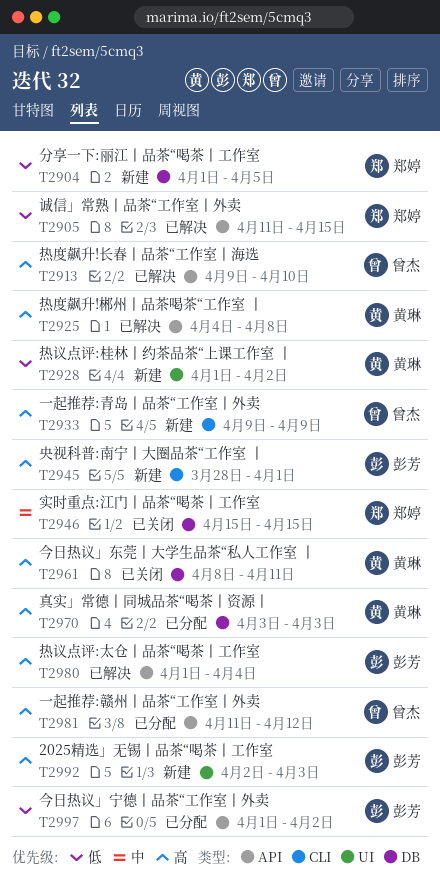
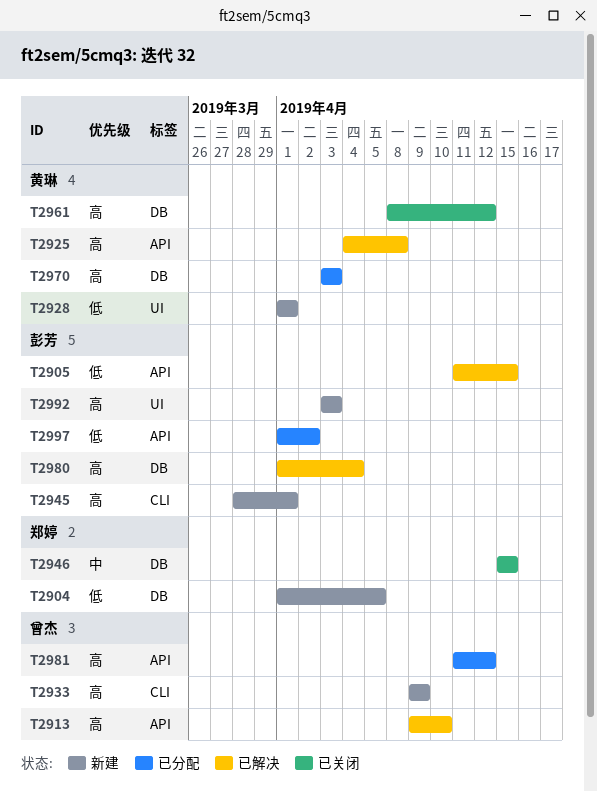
T2905, owner: 郑婷 -> 彭芳
T2928, due: Apr 2 -> Apr 1
T2961, due: Apr 11 -> Apr 12
T2980, label: API -> DB
T2992, start: Apr 2 -> Apr 3

